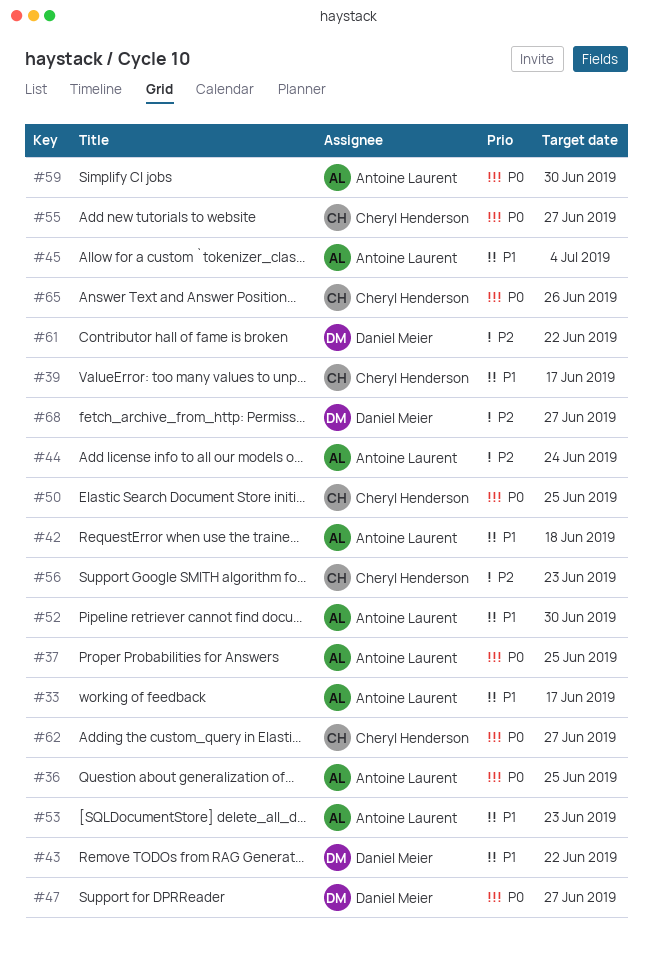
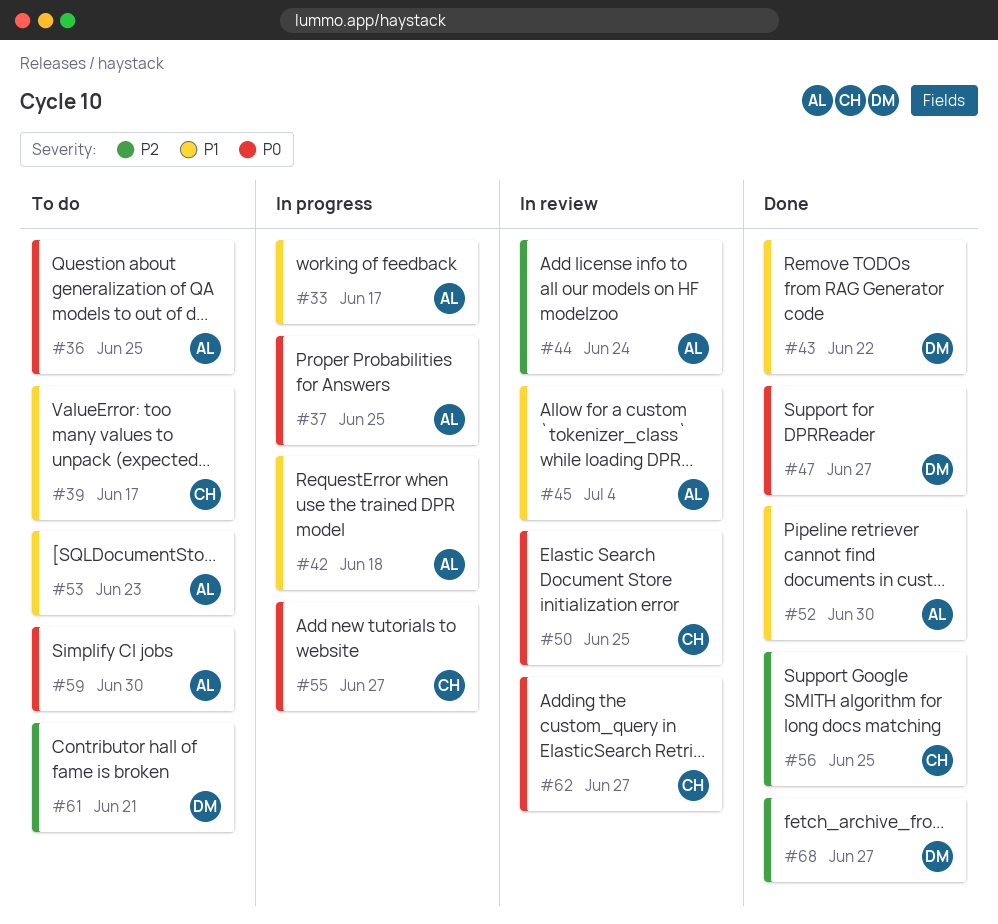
#56, due: Jun 23 -> Jun 25
#61, due: Jun 22 -> Jun 21
#65: present -> none

